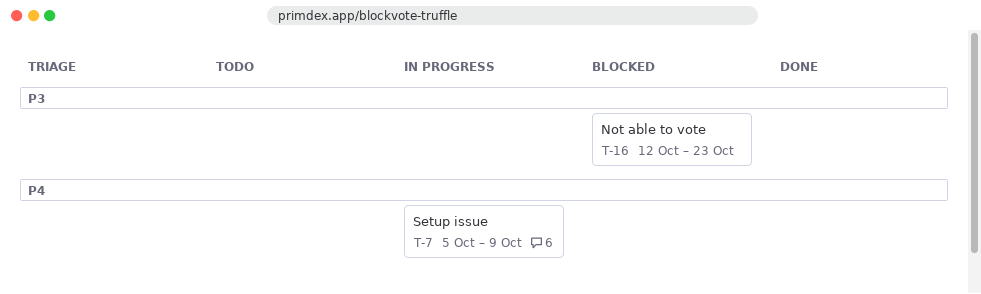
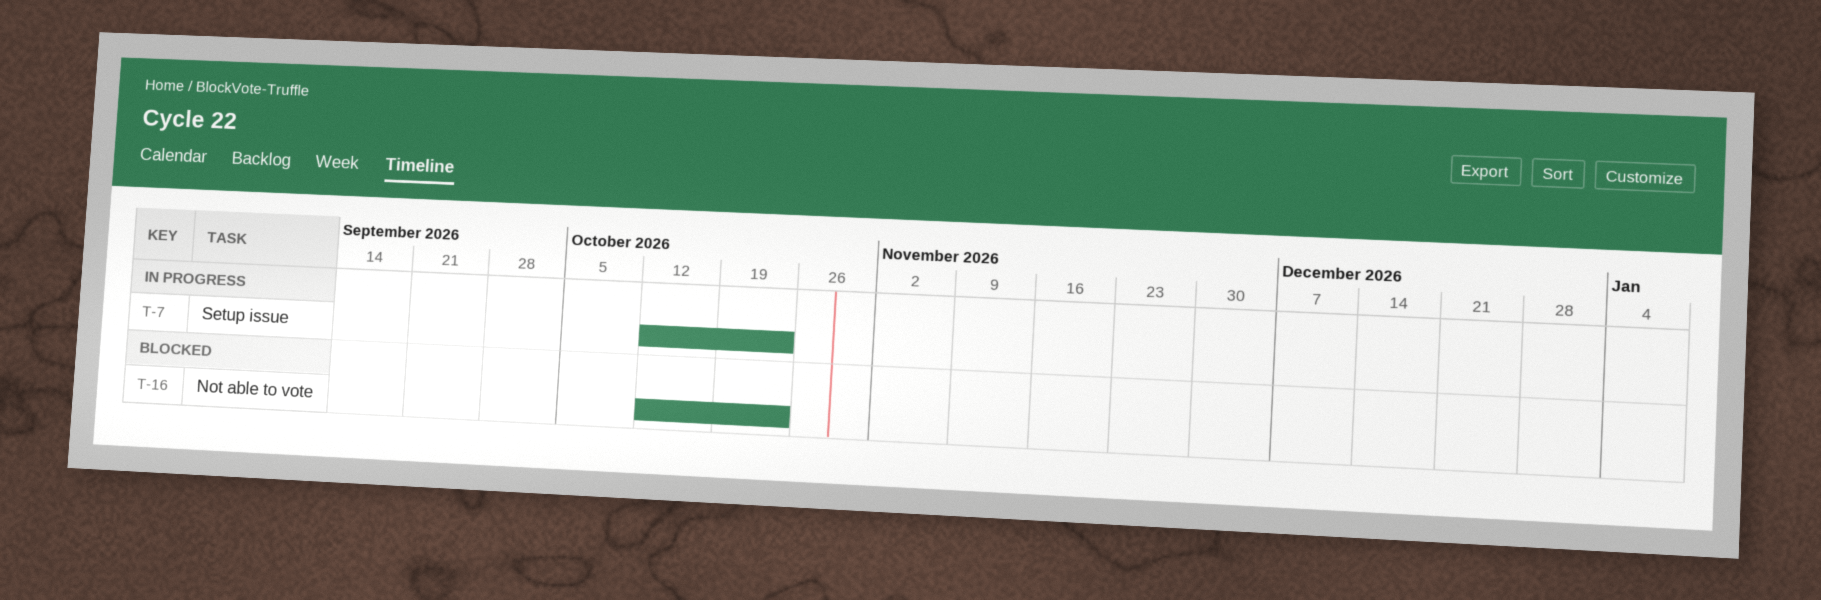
T-7, start: Oct 5 -> Oct 12
T-7, due: Oct 9 -> Oct 23

